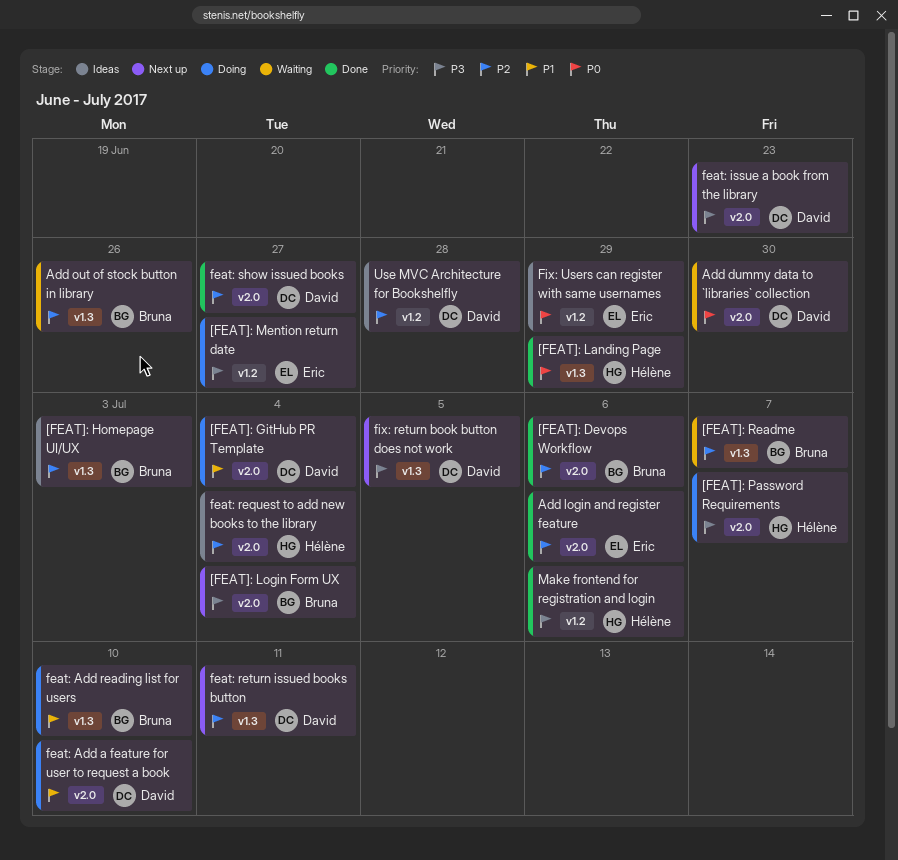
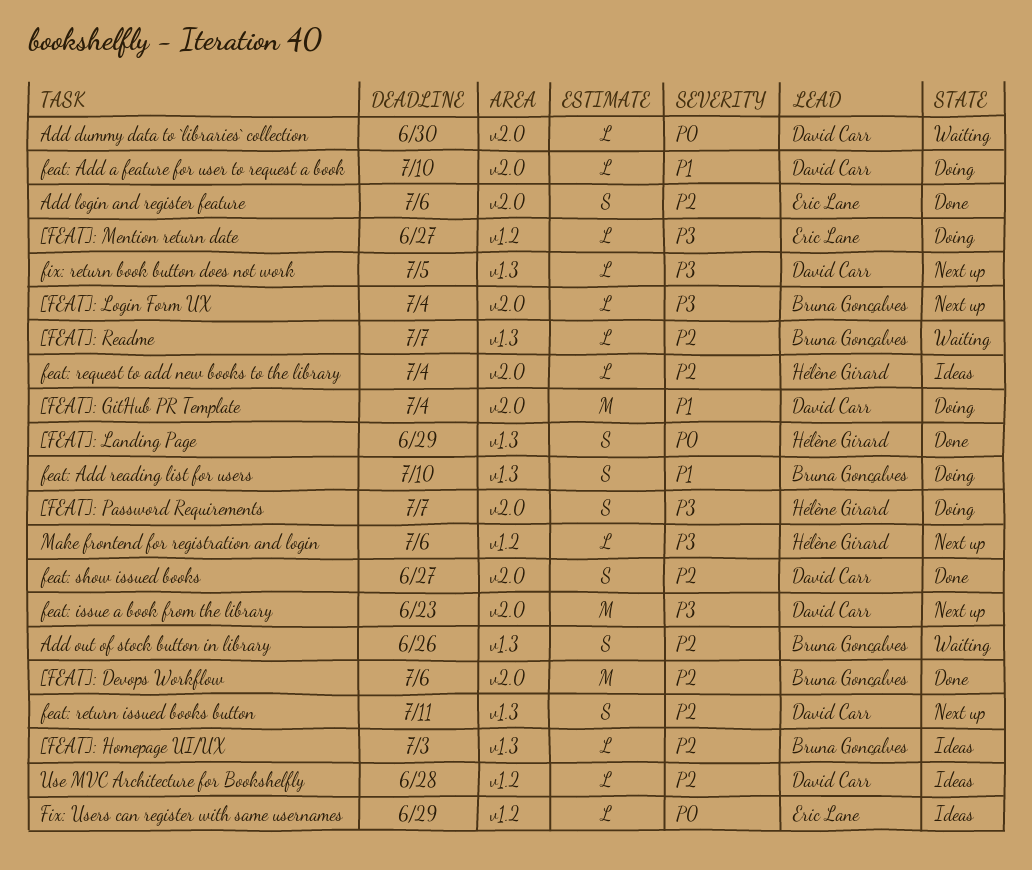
Make frontend for registration and login, status: Done -> Next up

